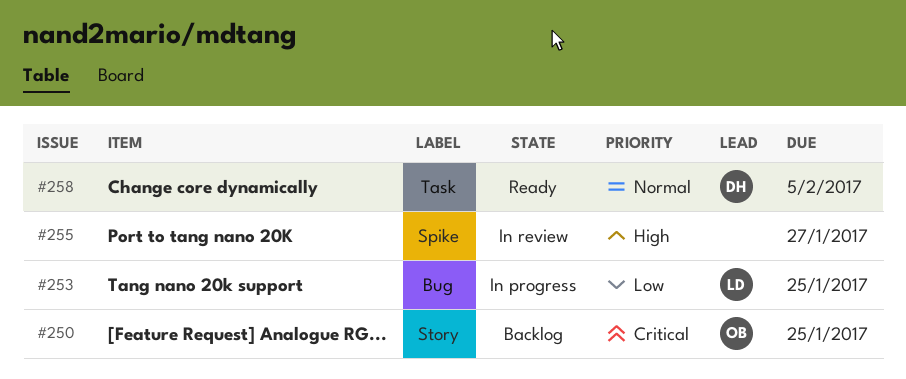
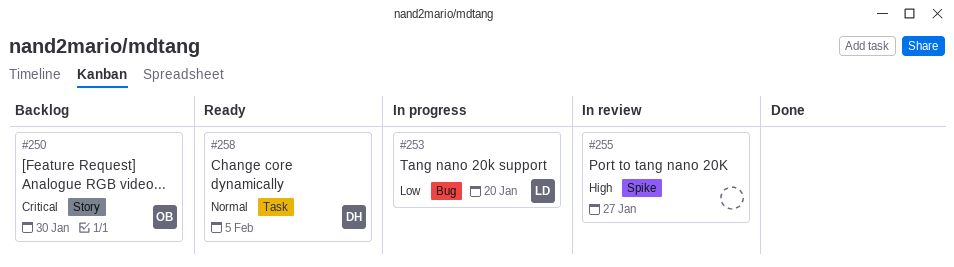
#250, due: Jan 25 -> Jan 30
#253, due: Jan 25 -> Jan 20

